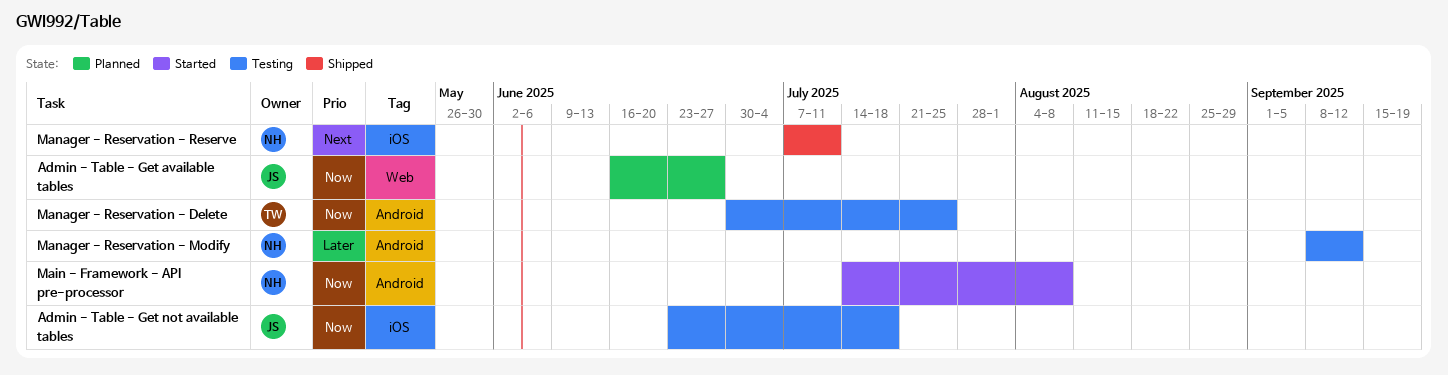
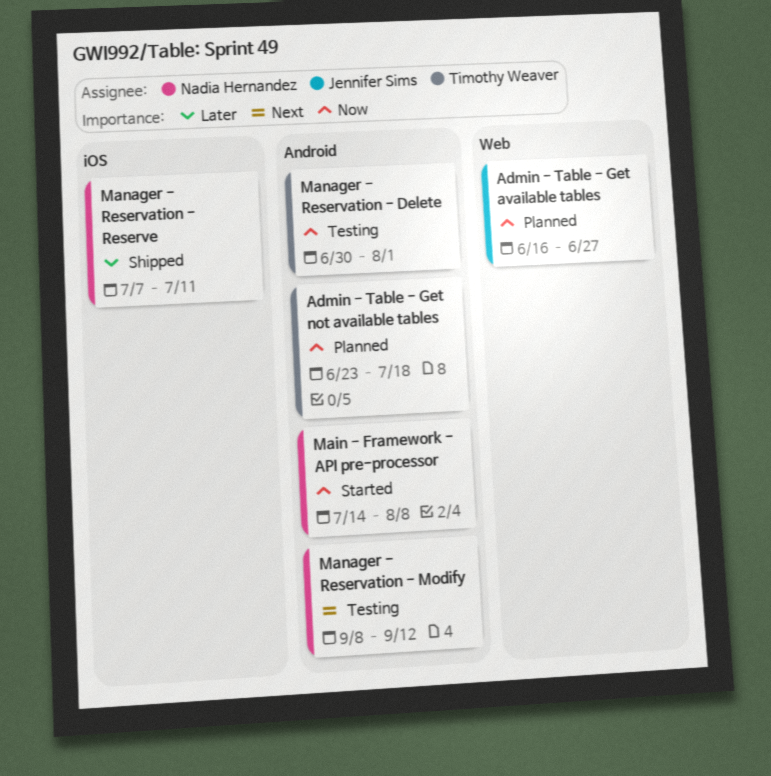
Admin - Table - Get not available tables, status: Testing -> Planned
Admin - Table - Get not available tables, owner: Jennifer Sims -> Timothy Weaver
Admin - Table - Get not available tables, label: iOS -> Android
Manager - Reservation - Delete, due: Jul 25 -> Aug 1
Manager - Reservation - Modify, priority: Later -> Next
Manager - Reservation - Reserve, priority: Next -> Later

